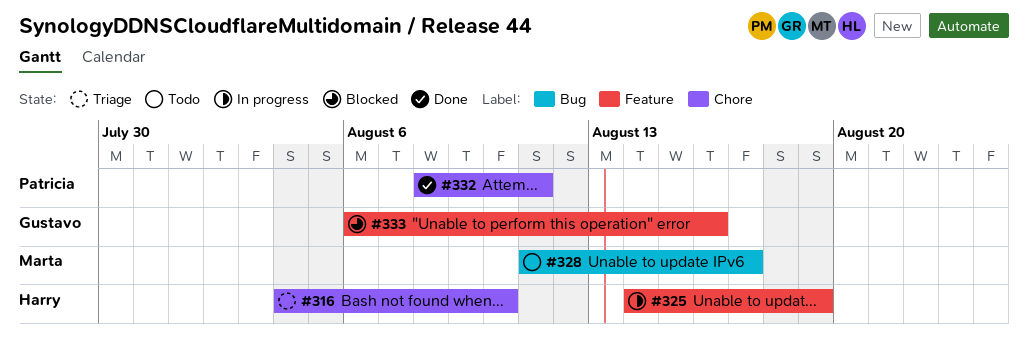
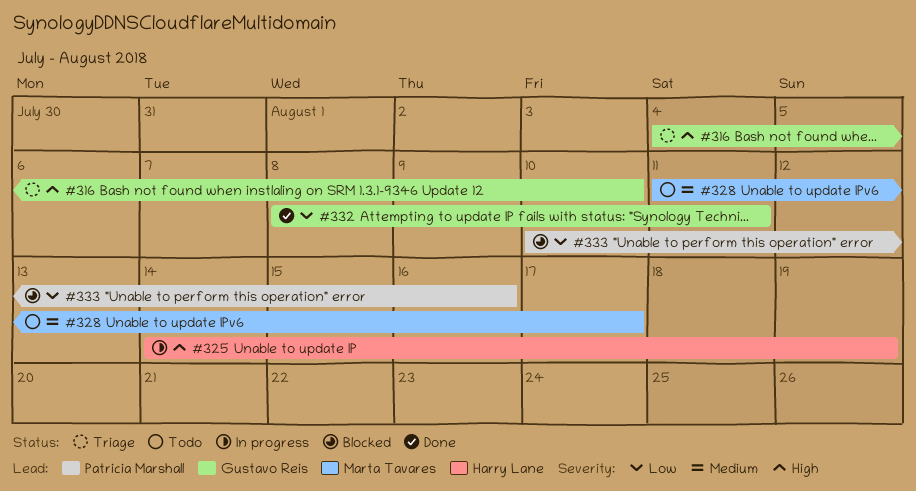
#316, owner: Harry Lane -> Gustavo Reis
#332, owner: Patricia Marshall -> Gustavo Reis
#333, owner: Gustavo Reis -> Patricia Marshall
#333, start: Aug 6 -> Aug 10

